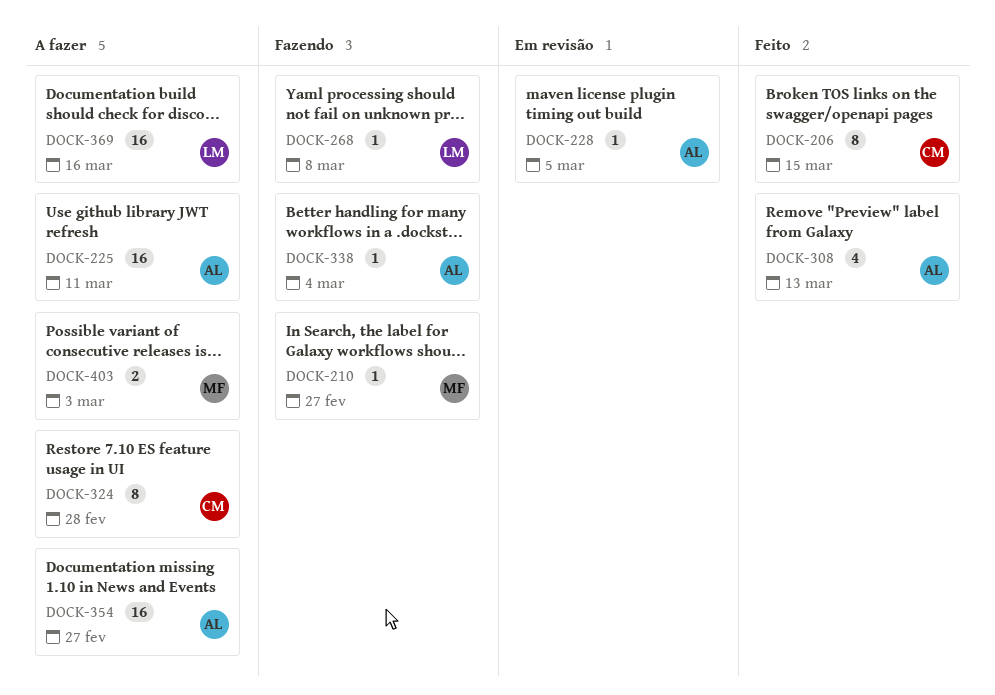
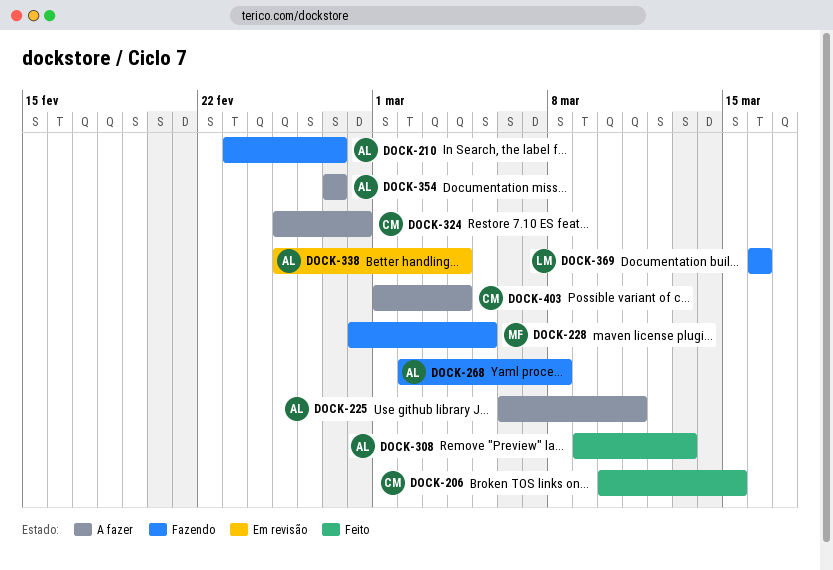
DOCK-210, owner: MF -> AL
DOCK-228, status: Em revisão -> Fazendo
DOCK-228, owner: AL -> MF
DOCK-268, owner: LM -> AL
DOCK-338, status: Fazendo -> Em revisão
DOCK-369, status: A fazer -> Fazendo
DOCK-403, owner: MF -> CM
DOCK-403, due: Mar 3 -> Mar 4

